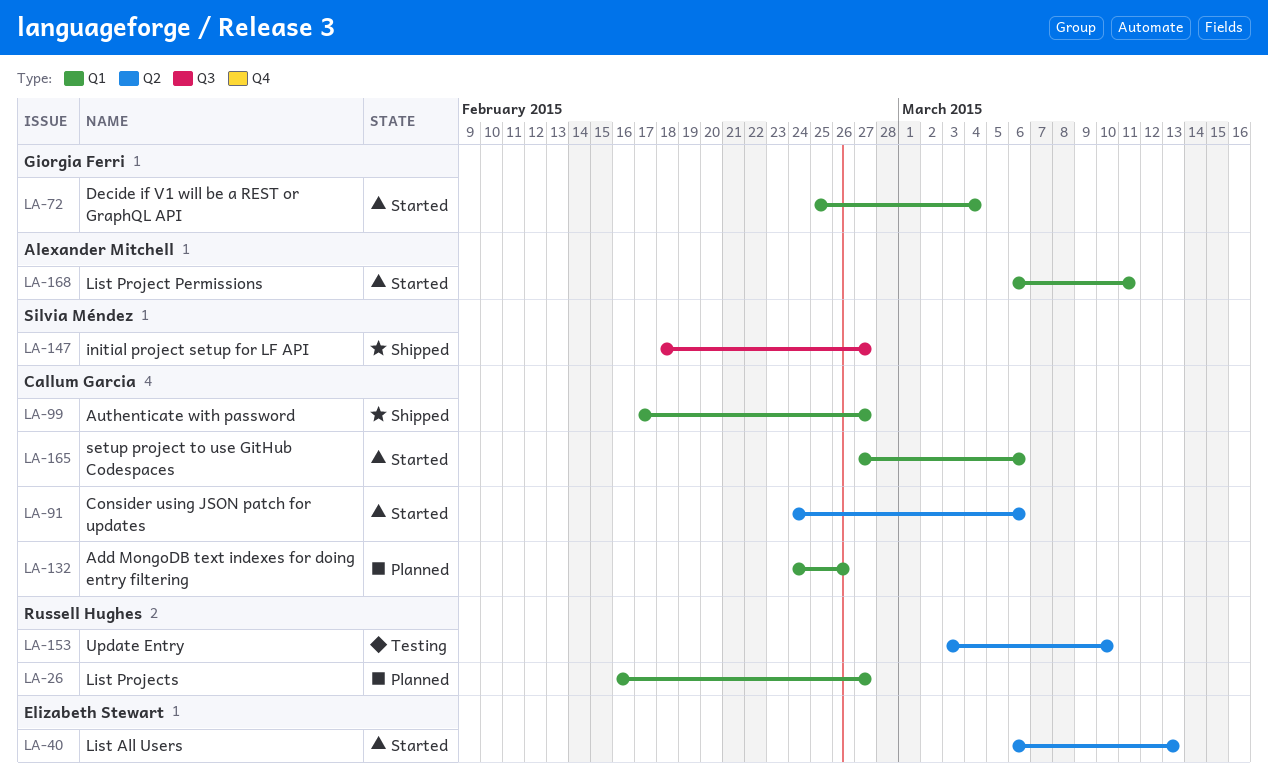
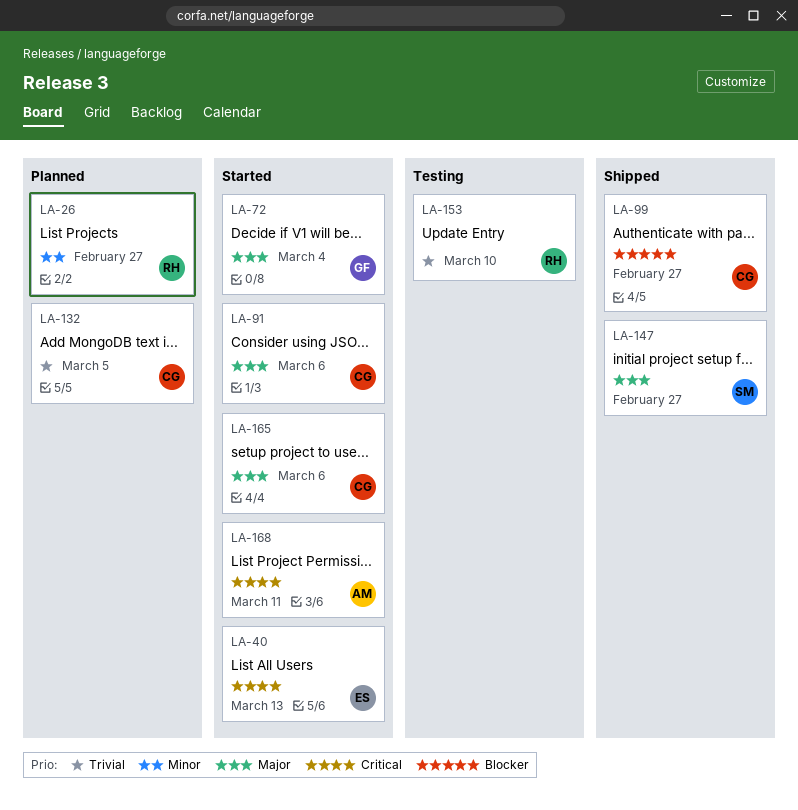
LA-132, due: Feb 26 -> Mar 5

